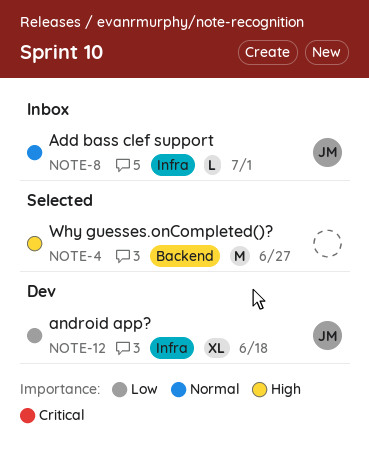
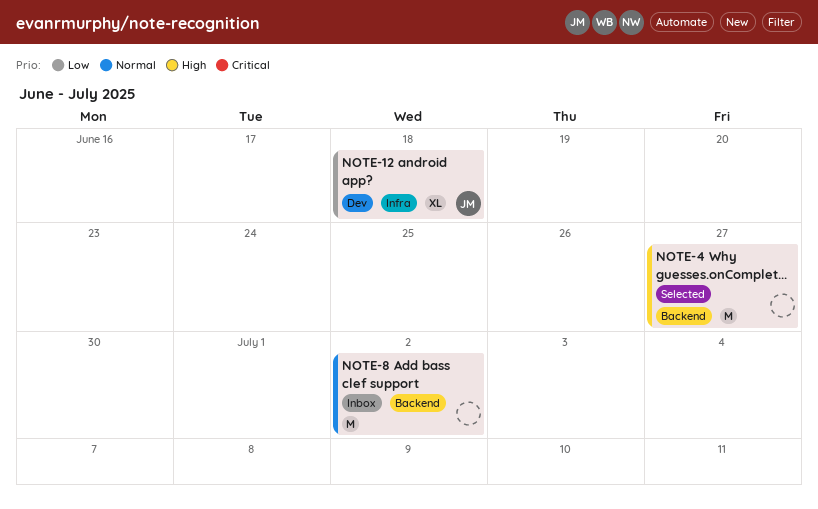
NOTE-8, owner: JM -> none
NOTE-8, label: Infra -> Backend
NOTE-8, estimate: L -> M
NOTE-8, due: Jul 1 -> Jul 2

